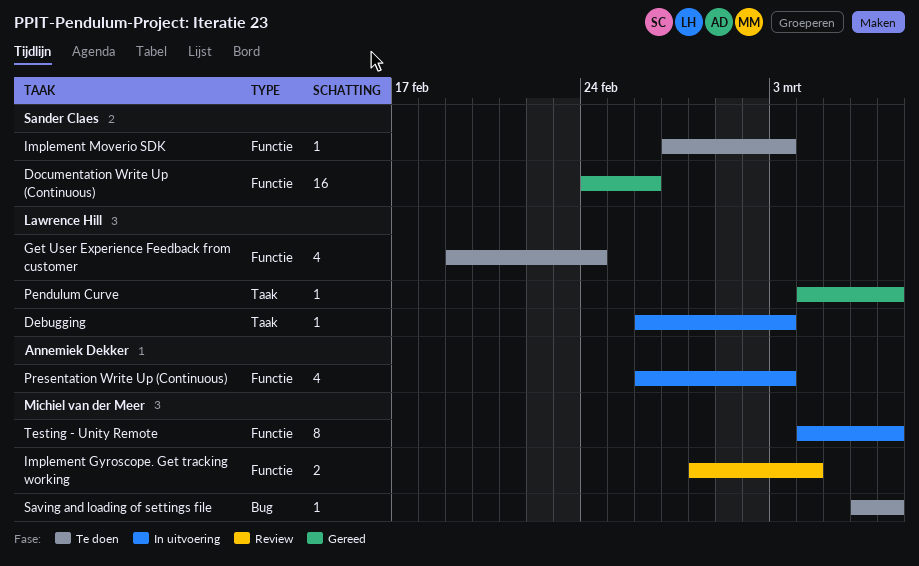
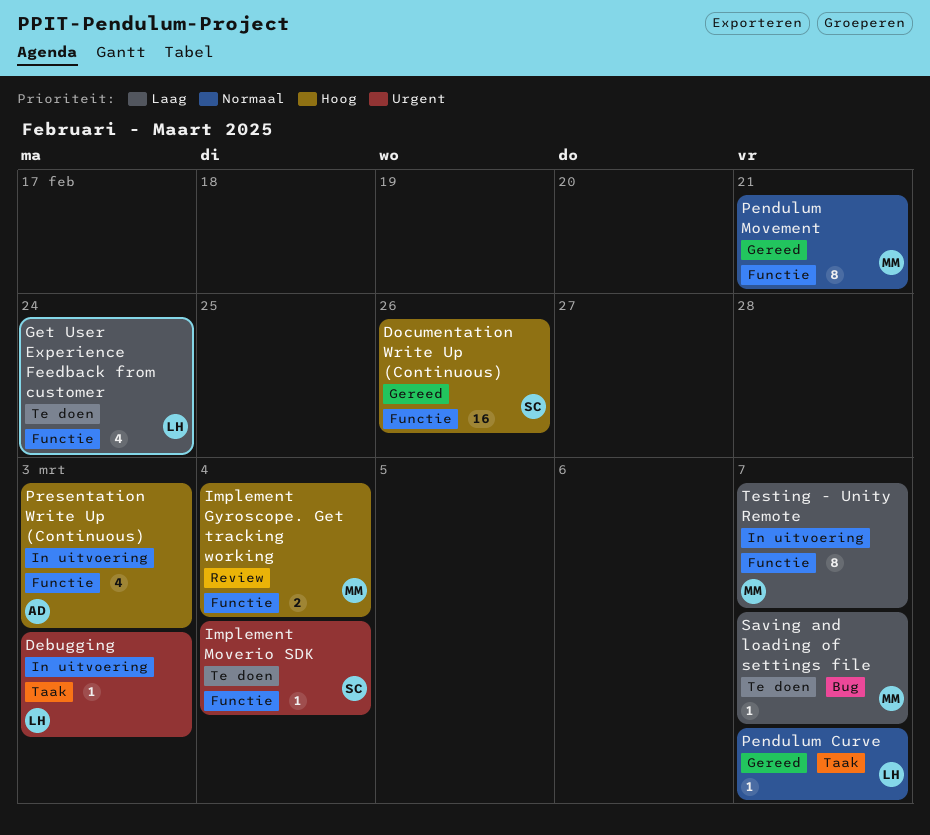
Implement Moverio SDK, due: Mar 3 -> Mar 4
Pendulum Movement: none -> present

